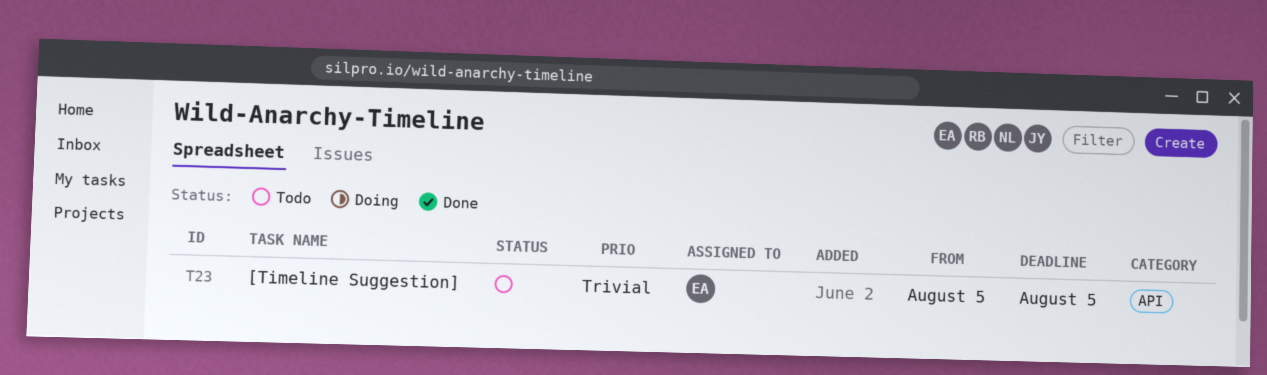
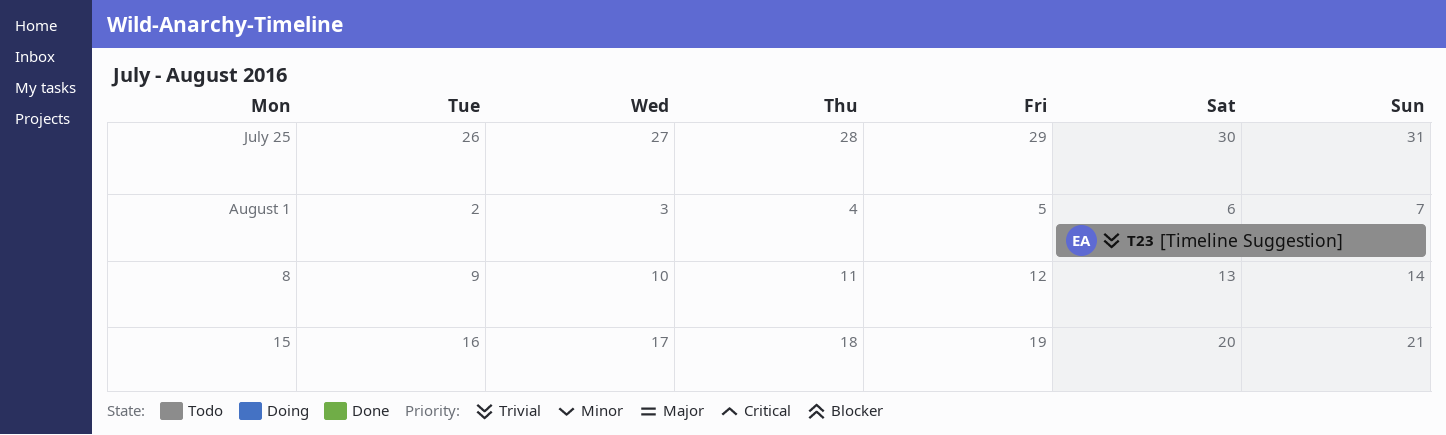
T23, start: Aug 5 -> Aug 6
T23, due: Aug 5 -> Aug 7

